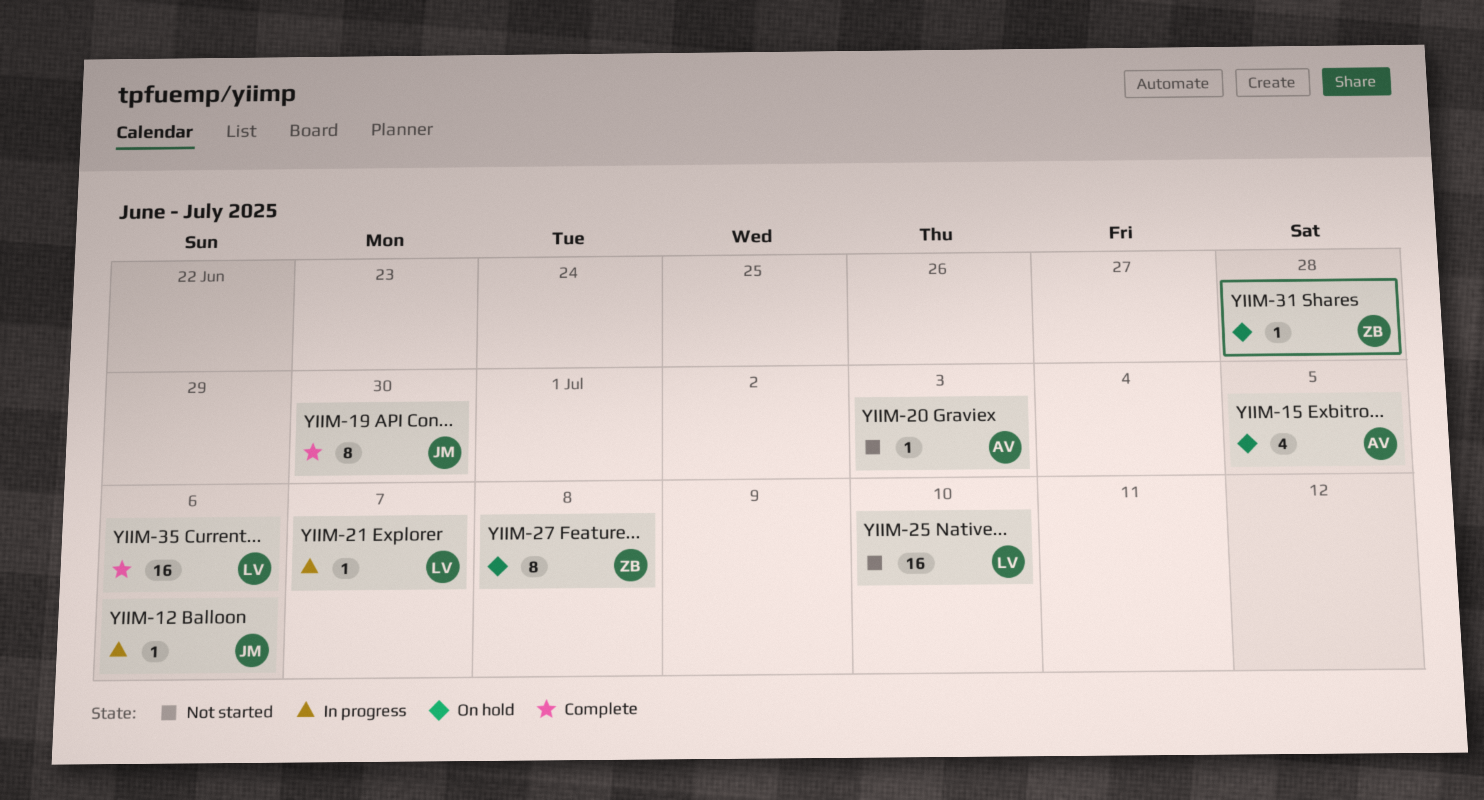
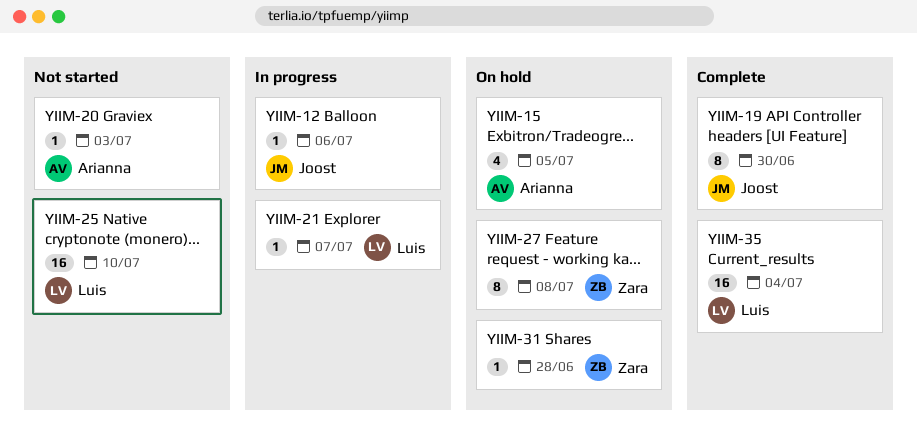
YIIM-35, due: Jul 6 -> Jul 4

